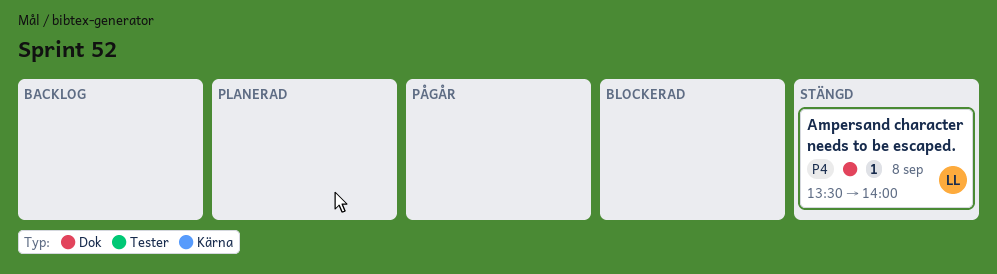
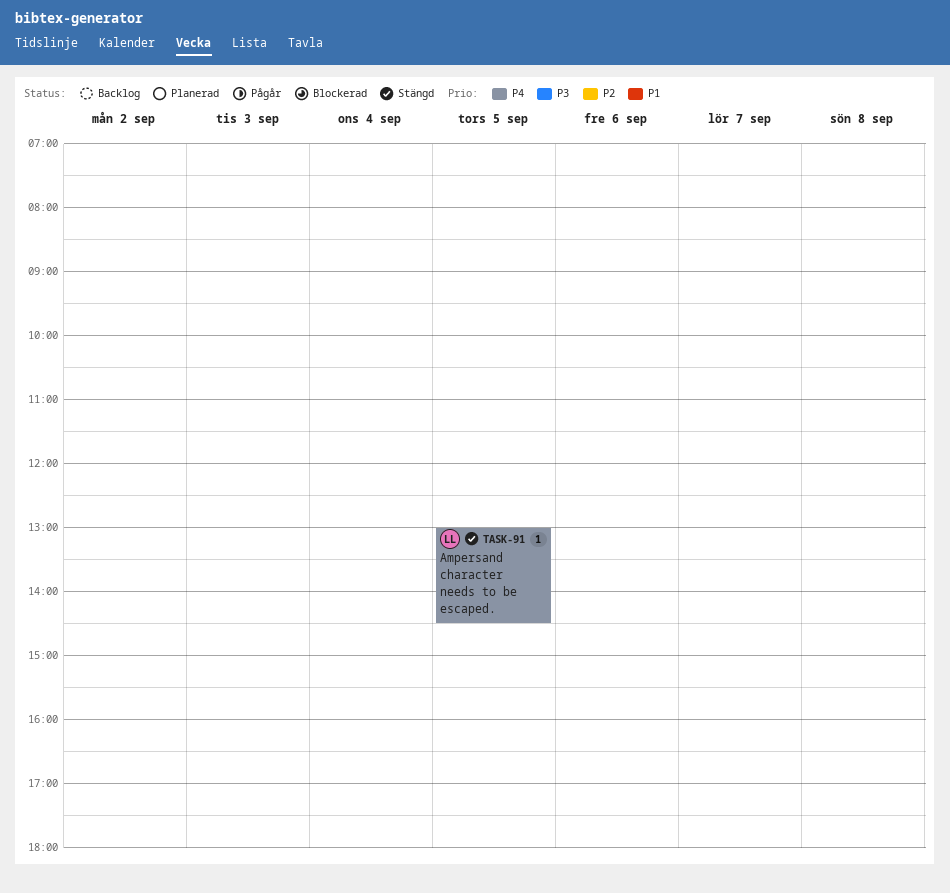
Ampersand character needs to be escaped., day: Sep 8 -> Sep 5
Ampersand character needs to be escaped., begins: 13:30 -> 13:00
Ampersand character needs to be escaped., ends: 14:00 -> 14:30

